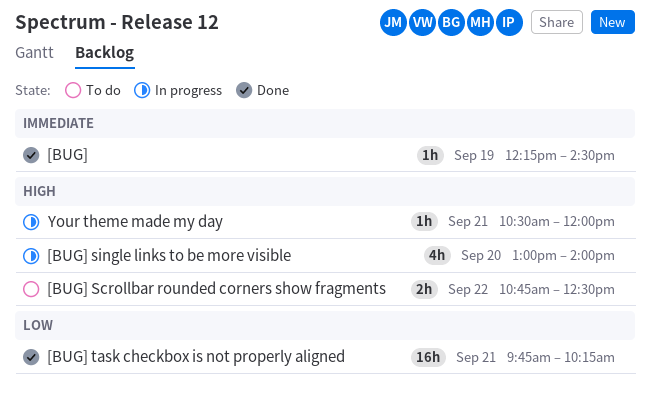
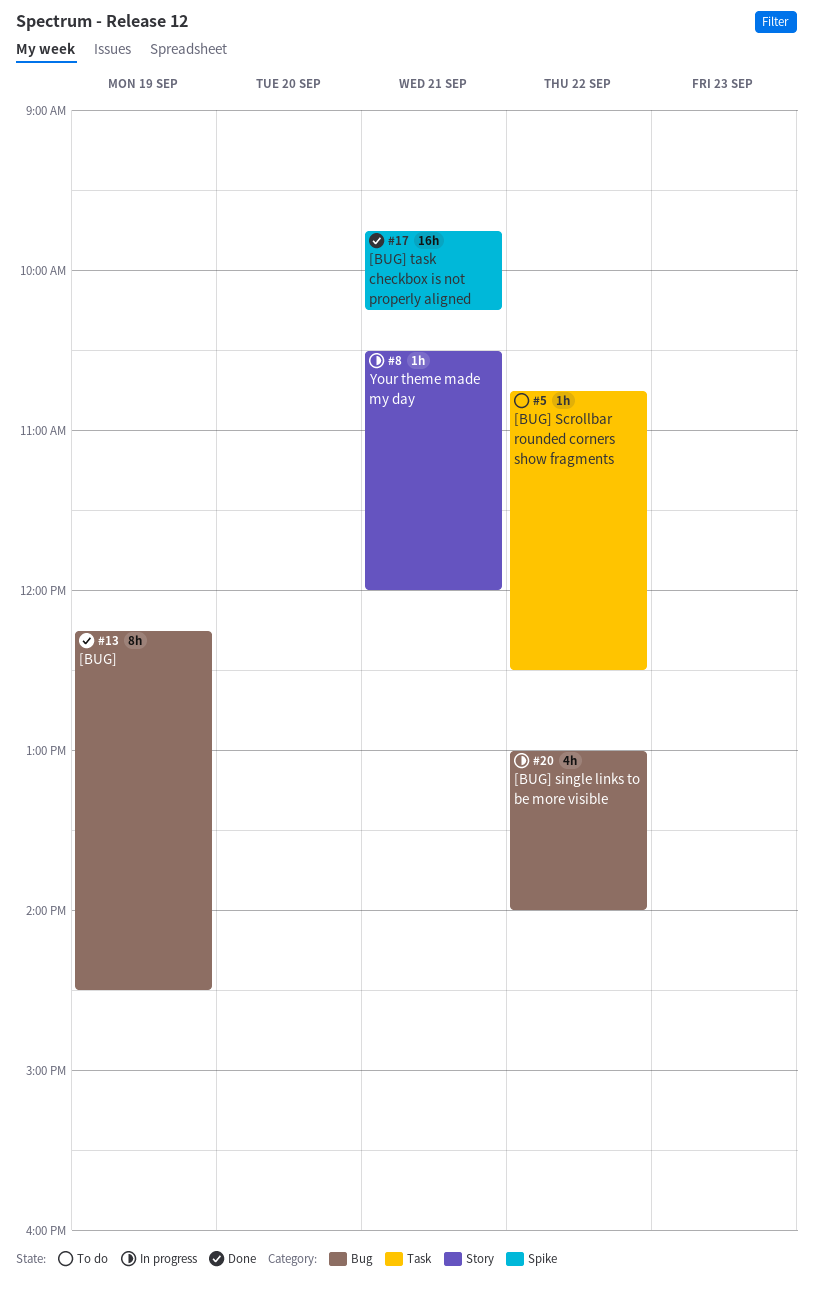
[BUG], estimate: 1h -> 8h
[BUG] Scrollbar rounded corners show fragments, estimate: 2h -> 1h
[BUG] single links to be more visible, day: Sep 20 -> Sep 22

